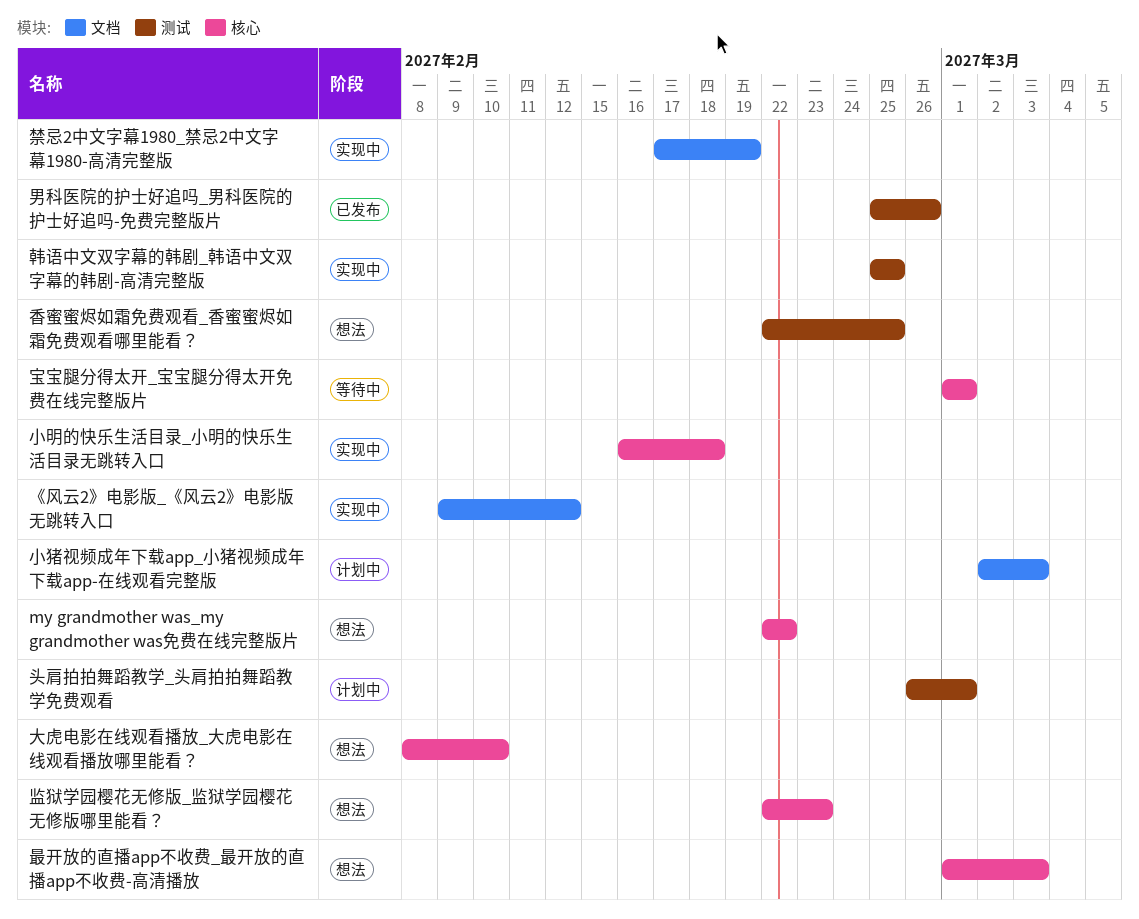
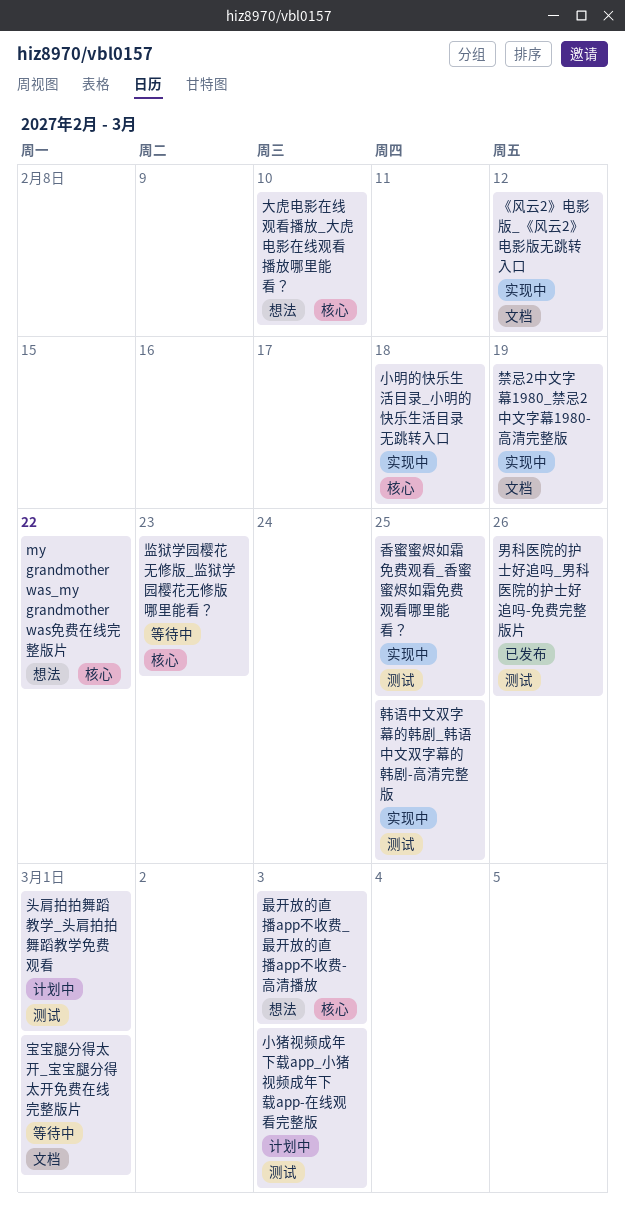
宝宝腿分得太开_宝宝腿分得太开免费在线完整版片, label: 核心 -> 文档
小猪视频成年下载app_小猪视频成年下载app-在线观看完整版, label: 文档 -> 测试
监狱学园樱花无修版_监狱学园樱花无修版哪里能看？, status: 想法 -> 等待中
香蜜蜜烬如霜免费观看_香蜜蜜烬如霜免费观看哪里能看？, status: 想法 -> 实现中

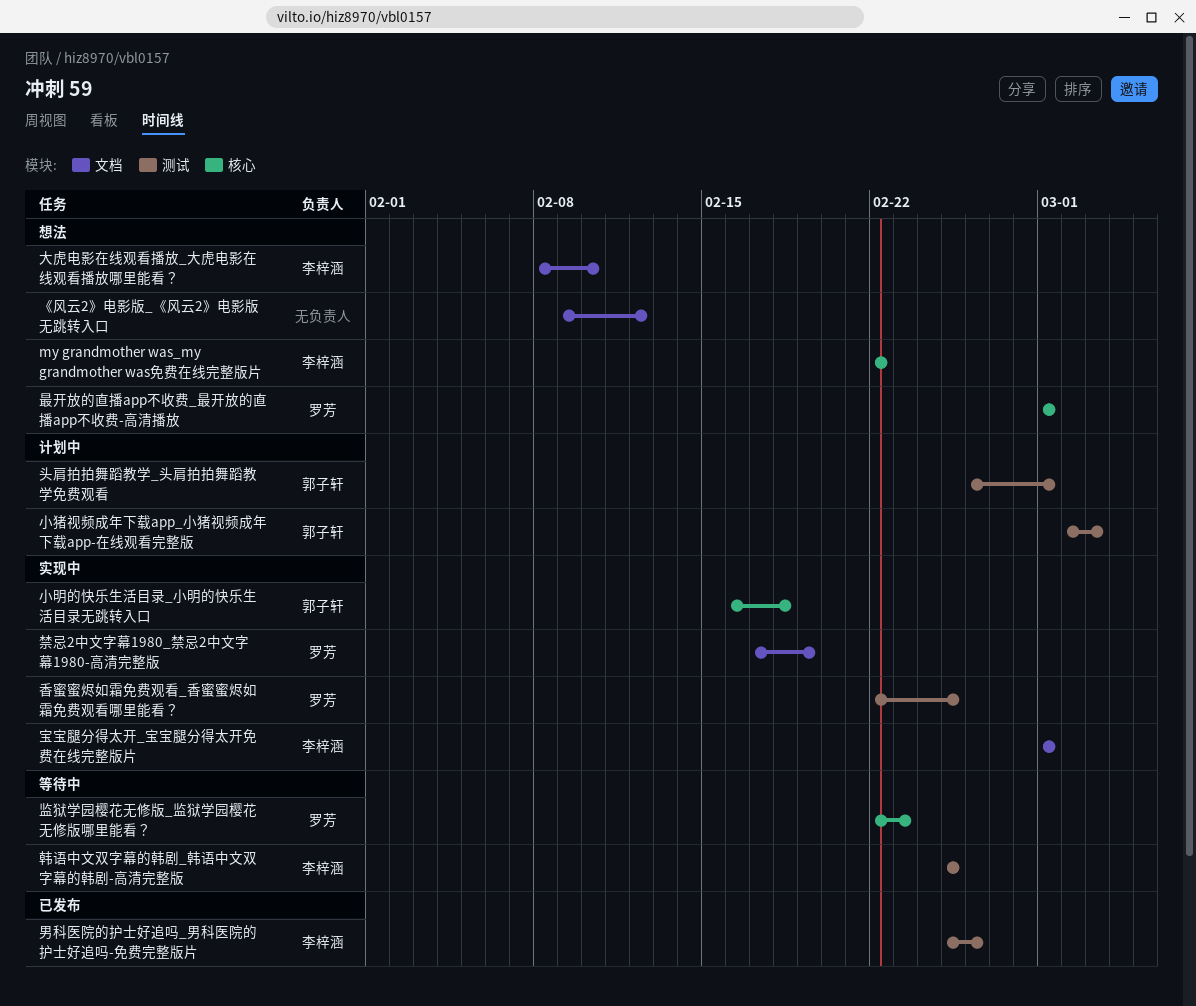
《风云2》电影版_《风云2》电影版无跳转入口, status: 实现中 -> 想法
大虎电影在线观看播放_大虎电影在线观看播放哪里能看？, label: 核心 -> 文档
宝宝腿分得太开_宝宝腿分得太开免费在线完整版片, status: 等待中 -> 实现中
最开放的直播app不收费_最开放的直播app不收费-高清播放, due: Mar 3 -> Mar 1
韩语中文双字幕的韩剧_韩语中文双字幕的韩剧-高清完整版, status: 实现中 -> 等待中

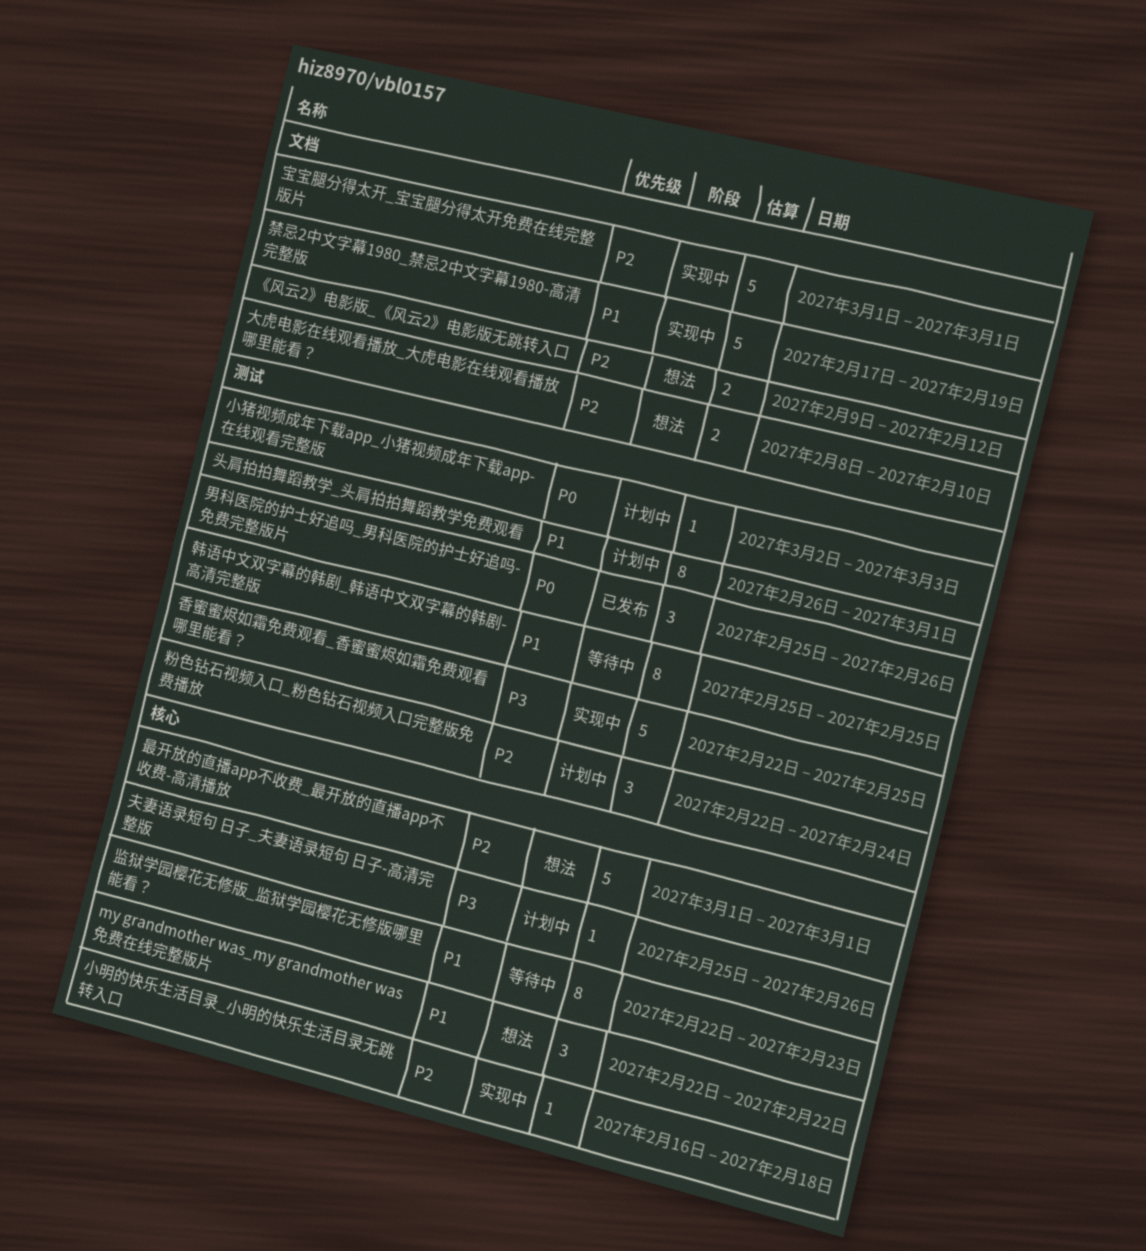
夫妻语录短句 日子_夫妻语录短句 日子-高清完整版: none -> present
粉色钻石视频入口_粉色钻石视频入口完整版免费播放: none -> present

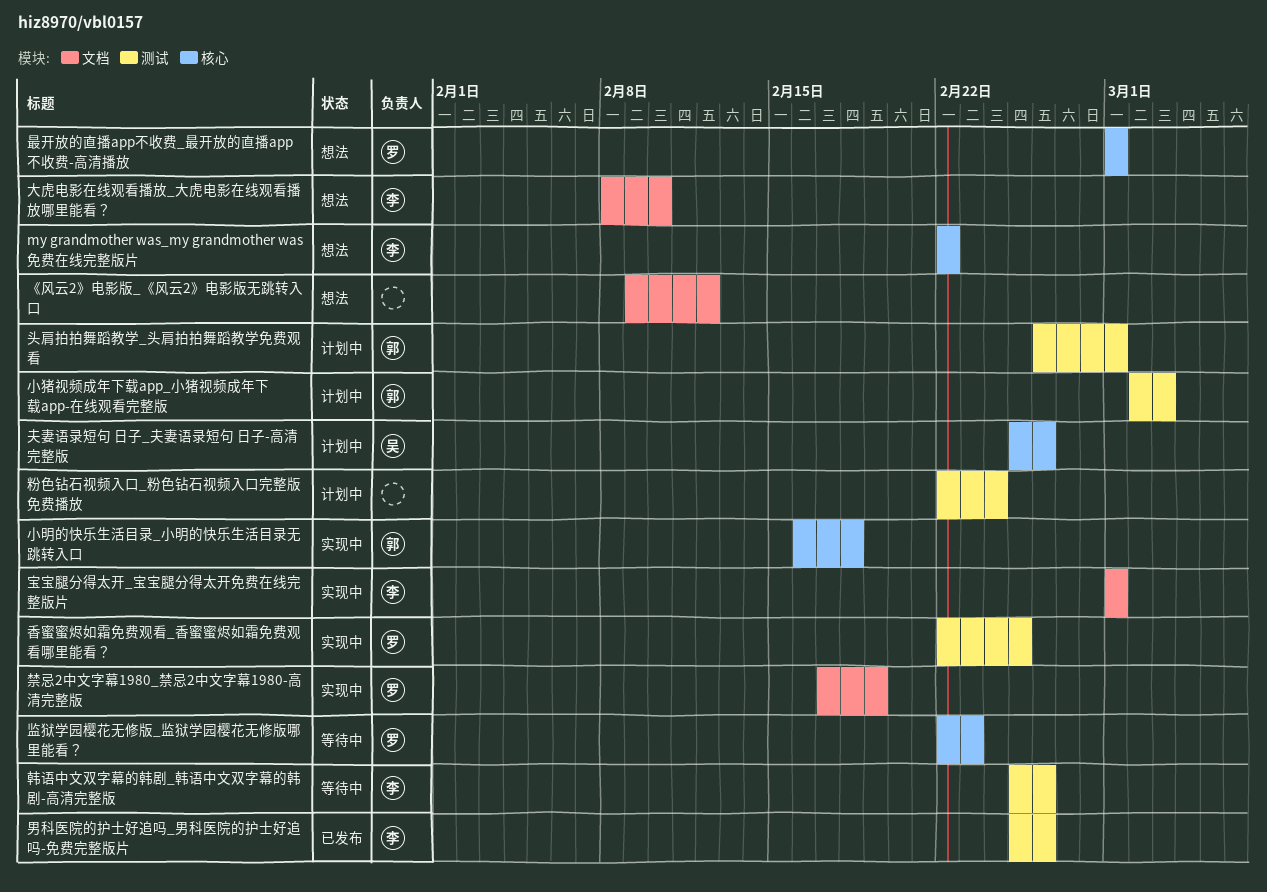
韩语中文双字幕的韩剧_韩语中文双字幕的韩剧-高清完整版, due: Feb 25 -> Feb 26

